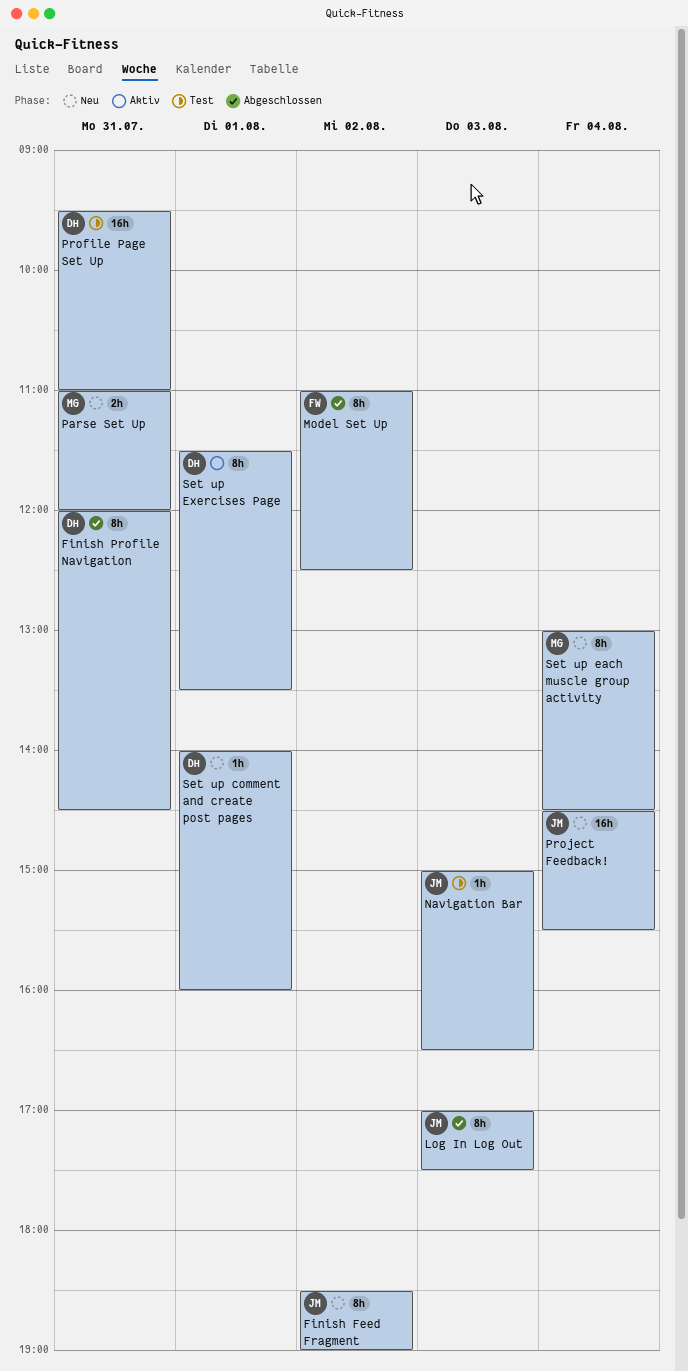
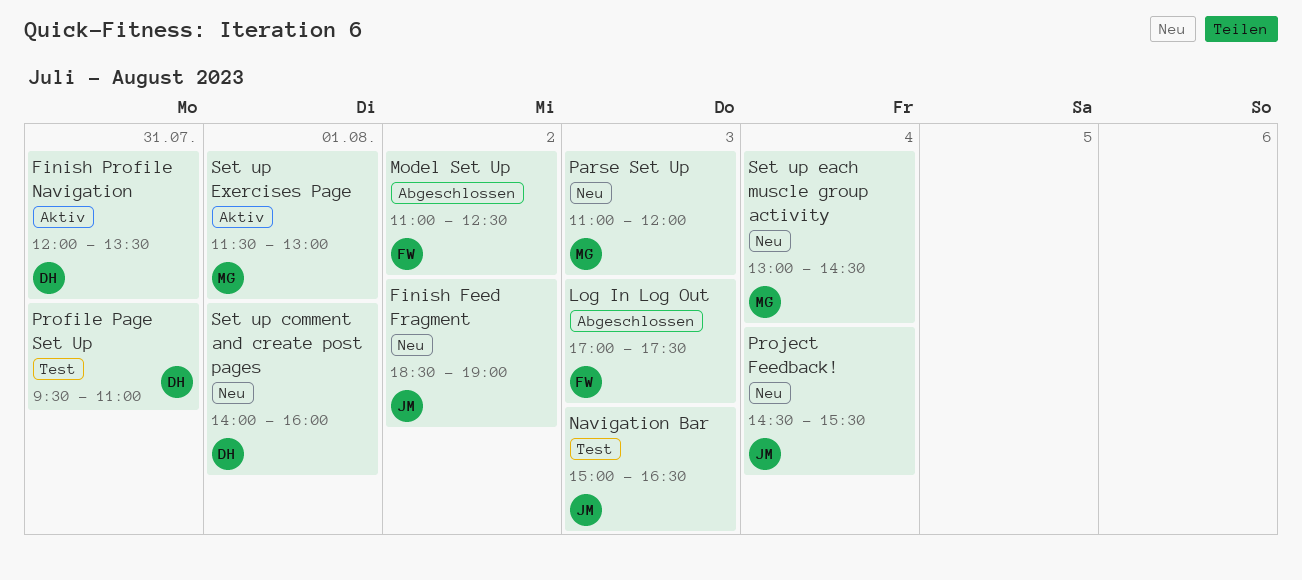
Finish Profile Navigation, status: Abgeschlossen -> Aktiv
Finish Profile Navigation, ends: 14:30 -> 13:30
Log In Log Out, owner: JM -> FW
Parse Set Up, day: Jul 31 -> Aug 3
Set up Exercises Page, owner: DH -> MG
Set up Exercises Page, ends: 13:30 -> 13:00

